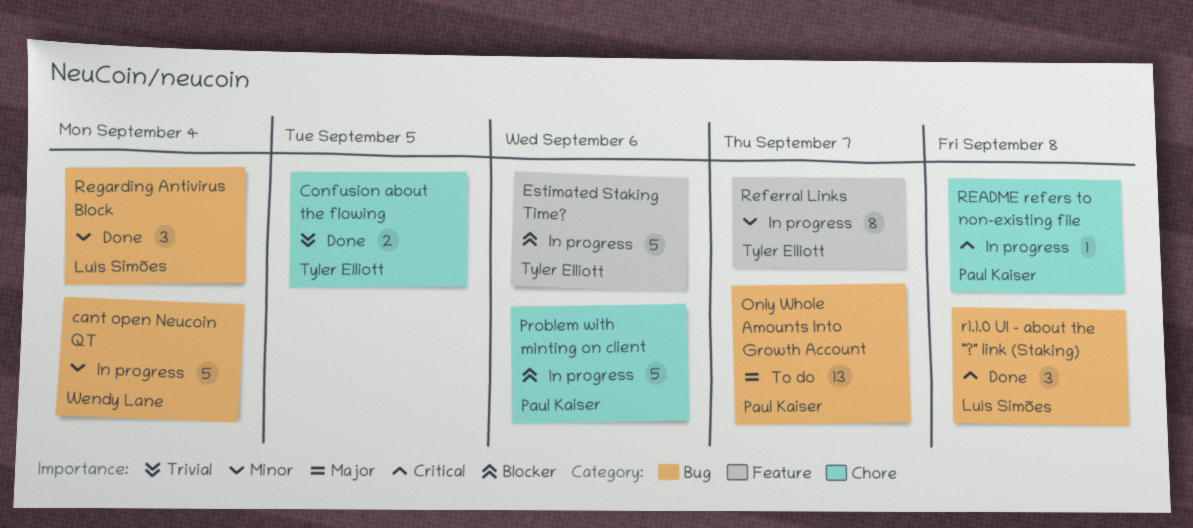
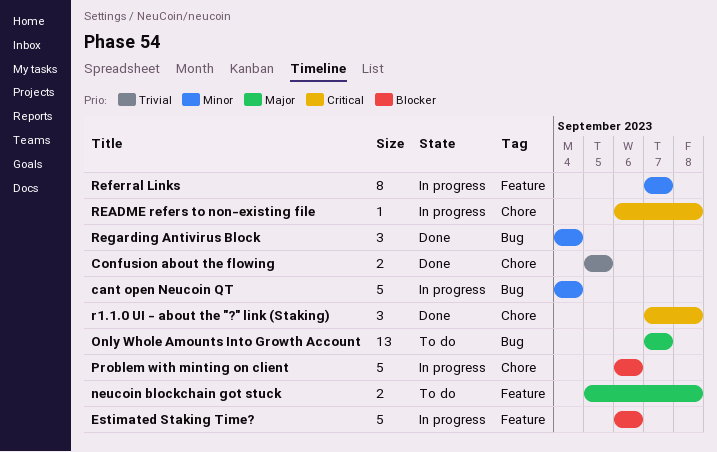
neucoin blockchain got stuck: none -> present
r1.1.0 UI - about the "?" link (Staking), label: Bug -> Chore

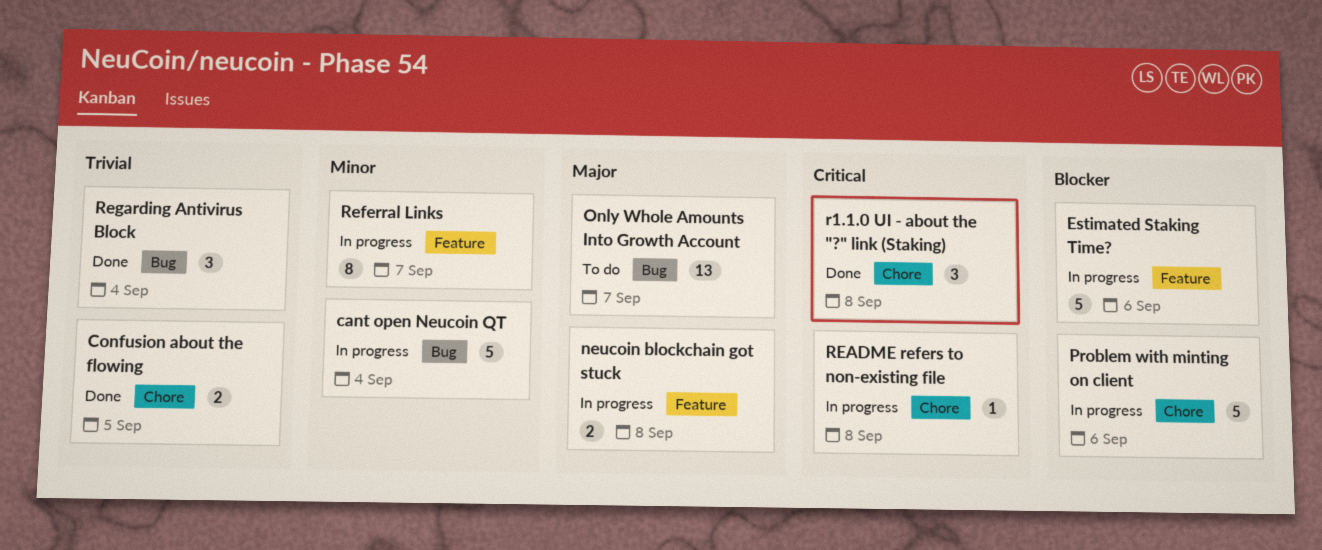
neucoin blockchain got stuck, status: To do -> In progress
Regarding Antivirus Block, priority: Minor -> Trivial

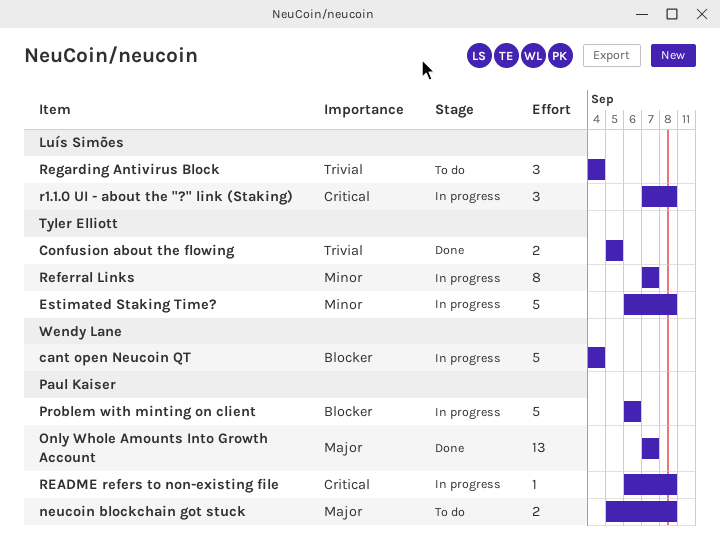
cant open Neucoin QT, priority: Minor -> Blocker
Estimated Staking Time?, priority: Blocker -> Minor
Estimated Staking Time?, due: Sep 6 -> Sep 8
neucoin blockchain got stuck, status: In progress -> To do
Only Whole Amounts Into Growth Account, status: To do -> Done
r1.1.0 UI - about the "?" link (Staking), status: Done -> In progress
Regarding Antivirus Block, status: Done -> To do

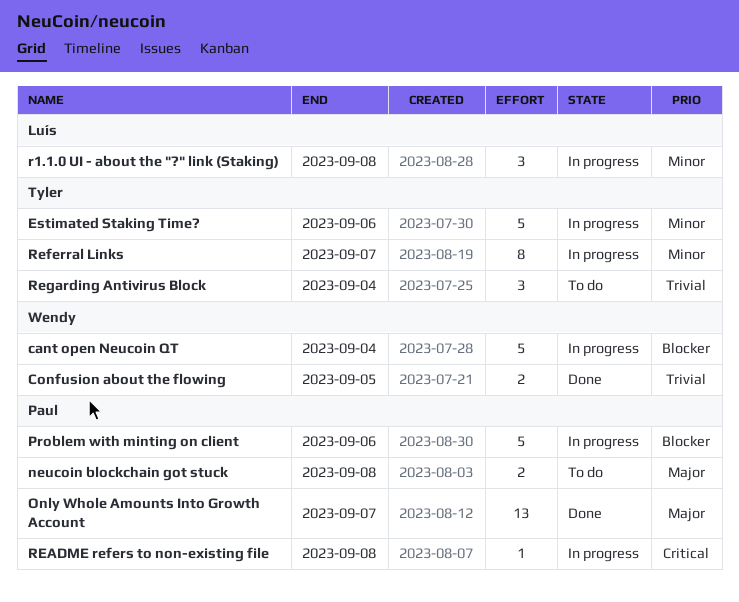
Confusion about the flowing, owner: Tyler Elliott -> Wendy Lane
Estimated Staking Time?, due: Sep 8 -> Sep 6
r1.1.0 UI - about the "?" link (Staking), priority: Critical -> Minor
Regarding Antivirus Block, owner: Luís Simões -> Tyler Elliott

